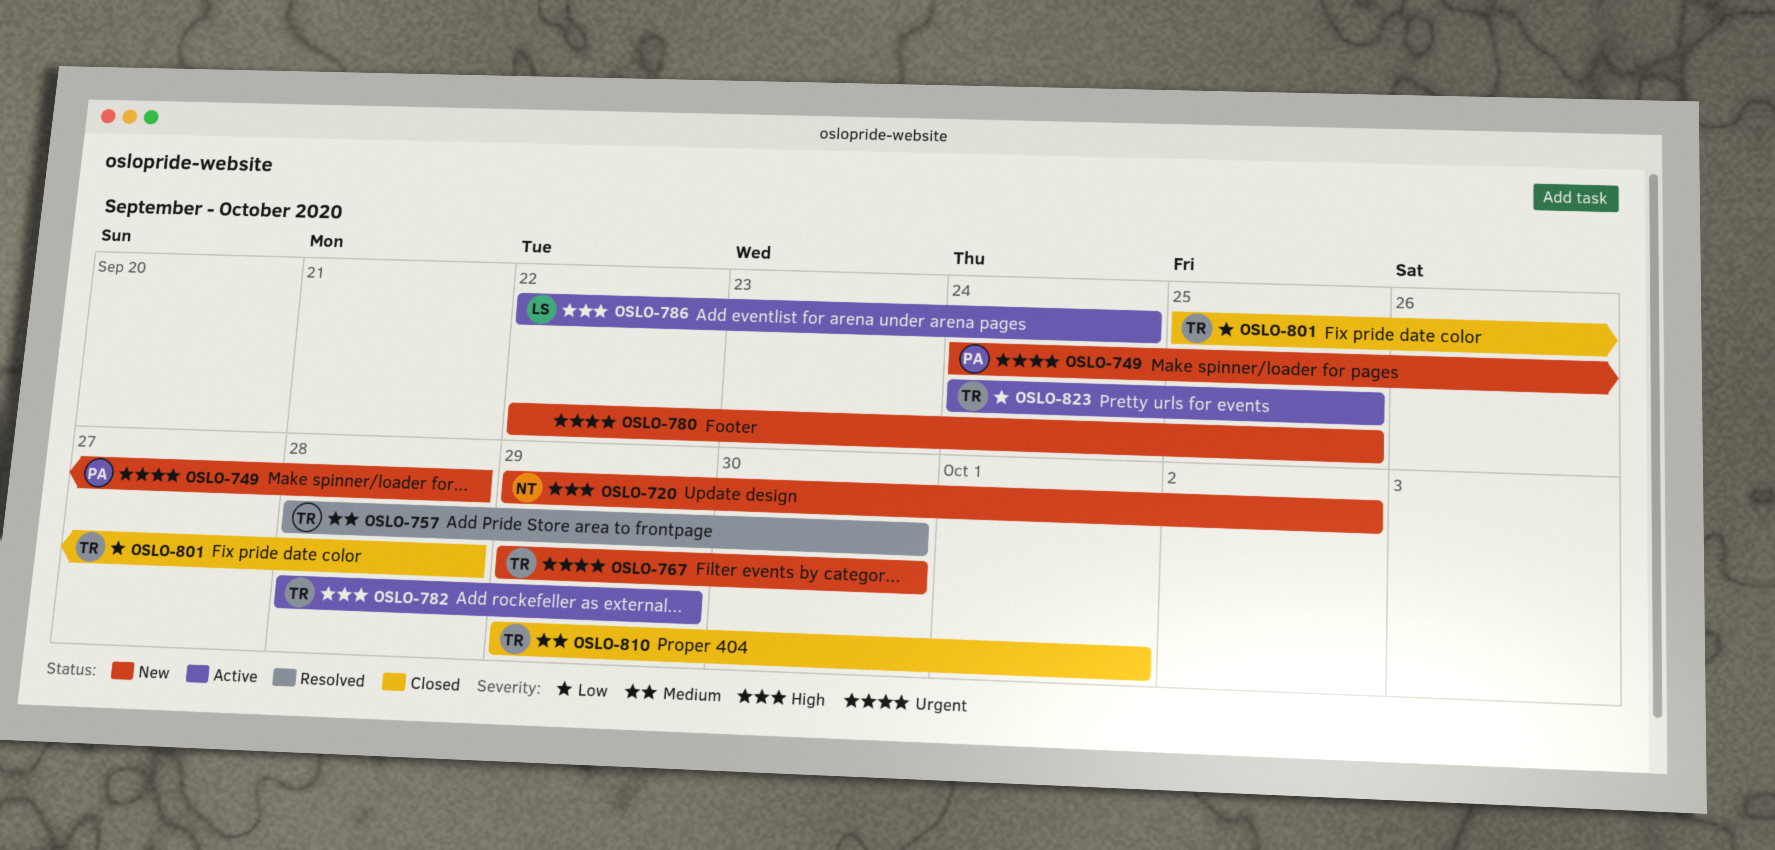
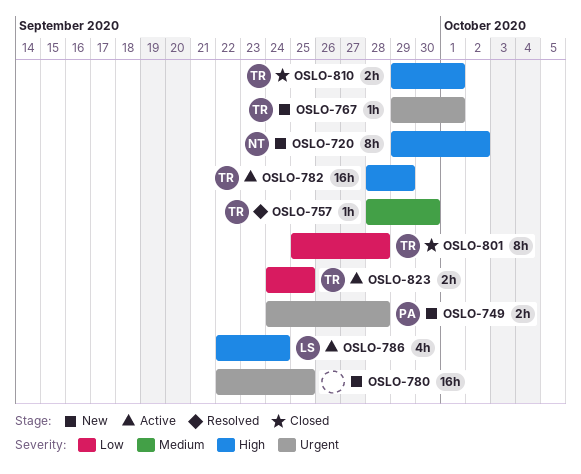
OSLO-767, due: Sep 30 -> Oct 1
OSLO-810, priority: Medium -> High

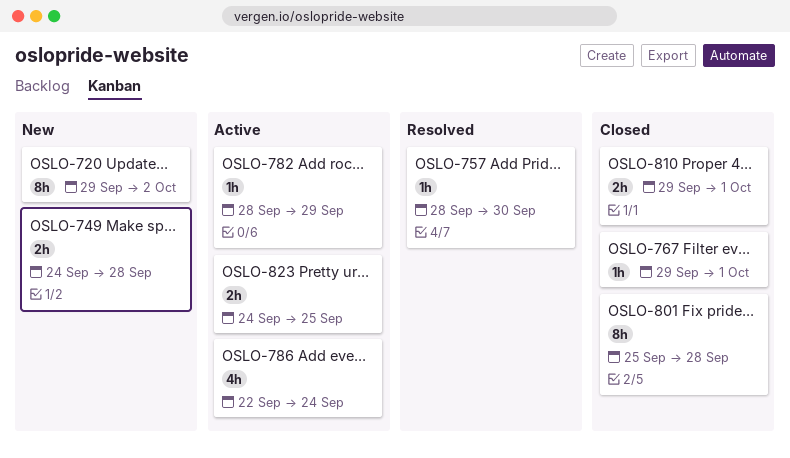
OSLO-767, status: New -> Closed
OSLO-780: present -> none
OSLO-782, estimate: 16h -> 1h

